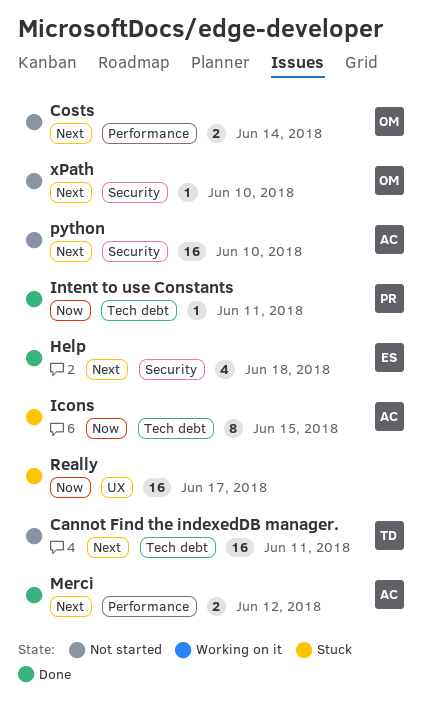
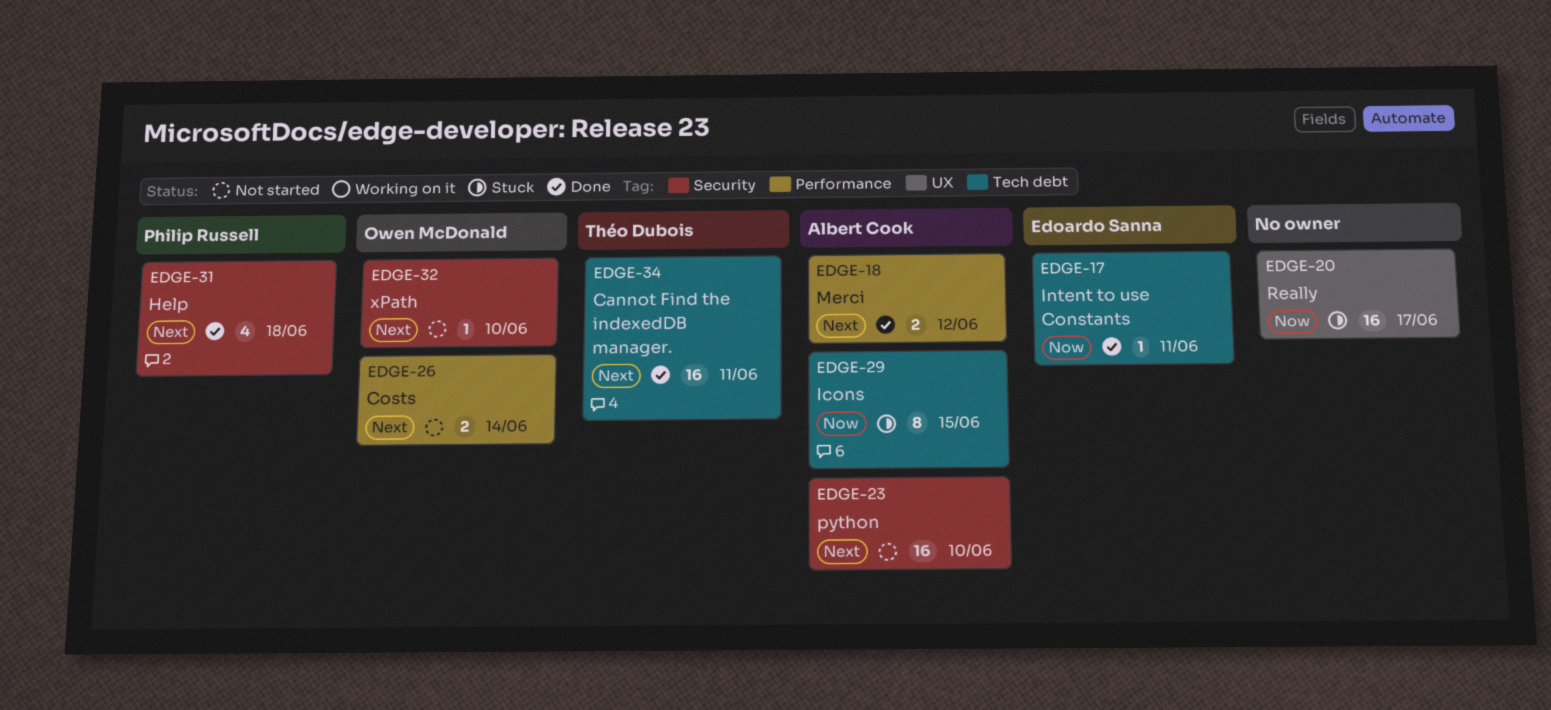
Cannot Find the indexedDB manager., status: Not started -> Done
Help, owner: Edoardo Sanna -> Philip Russell
Intent to use Constants, owner: Philip Russell -> Edoardo Sanna

